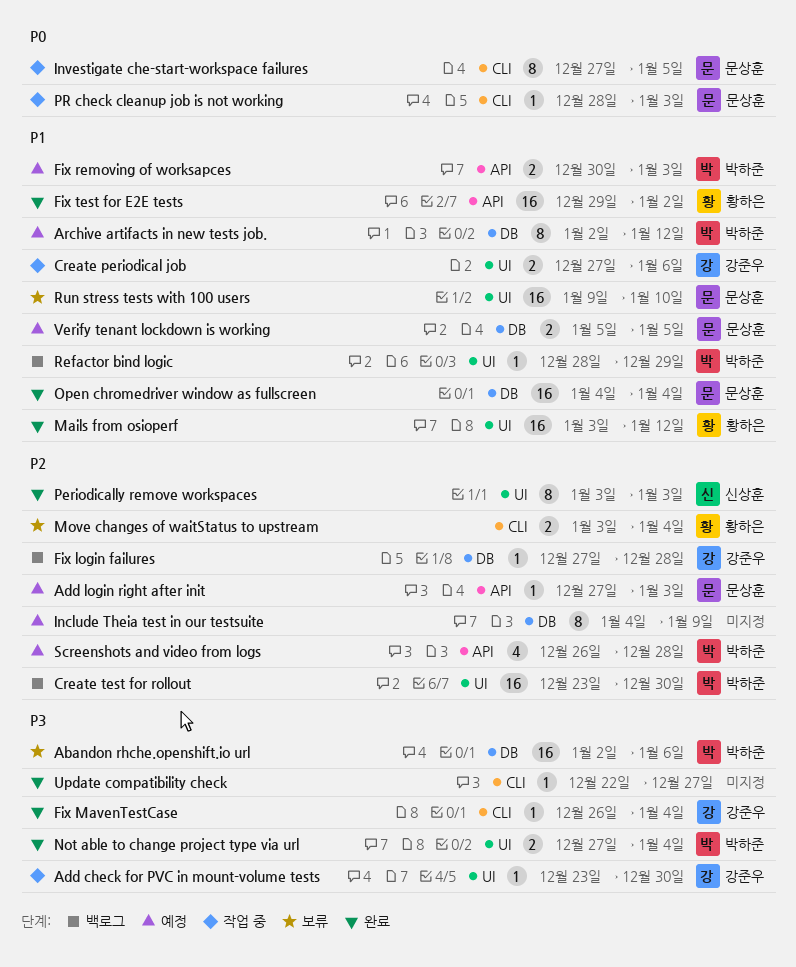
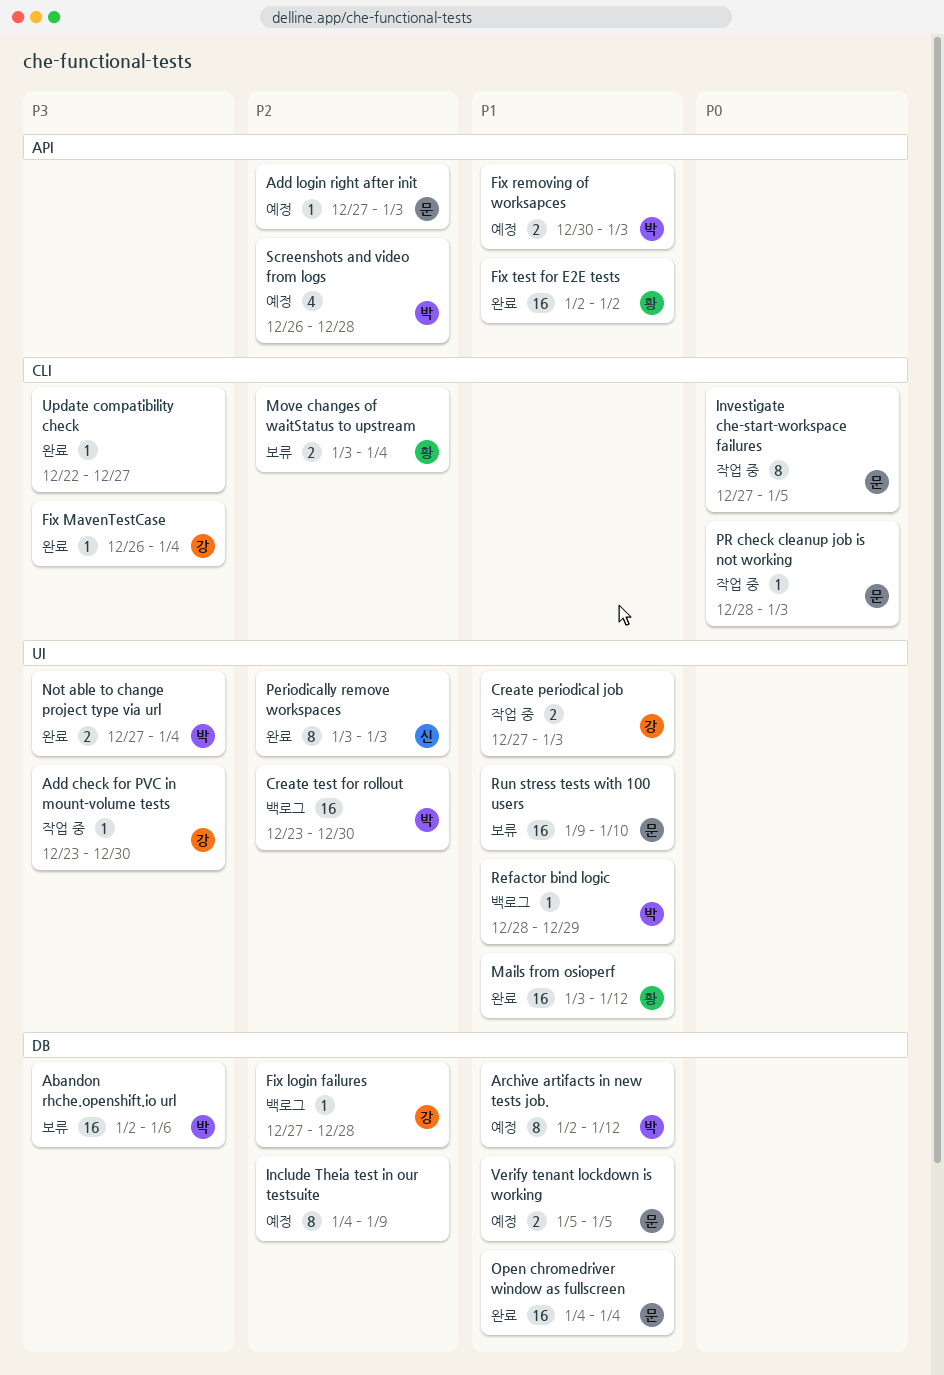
Create periodical job, due: Jan 6 -> Jan 3
Fix test for E2E tests, start: Dec 29 -> Jan 2

